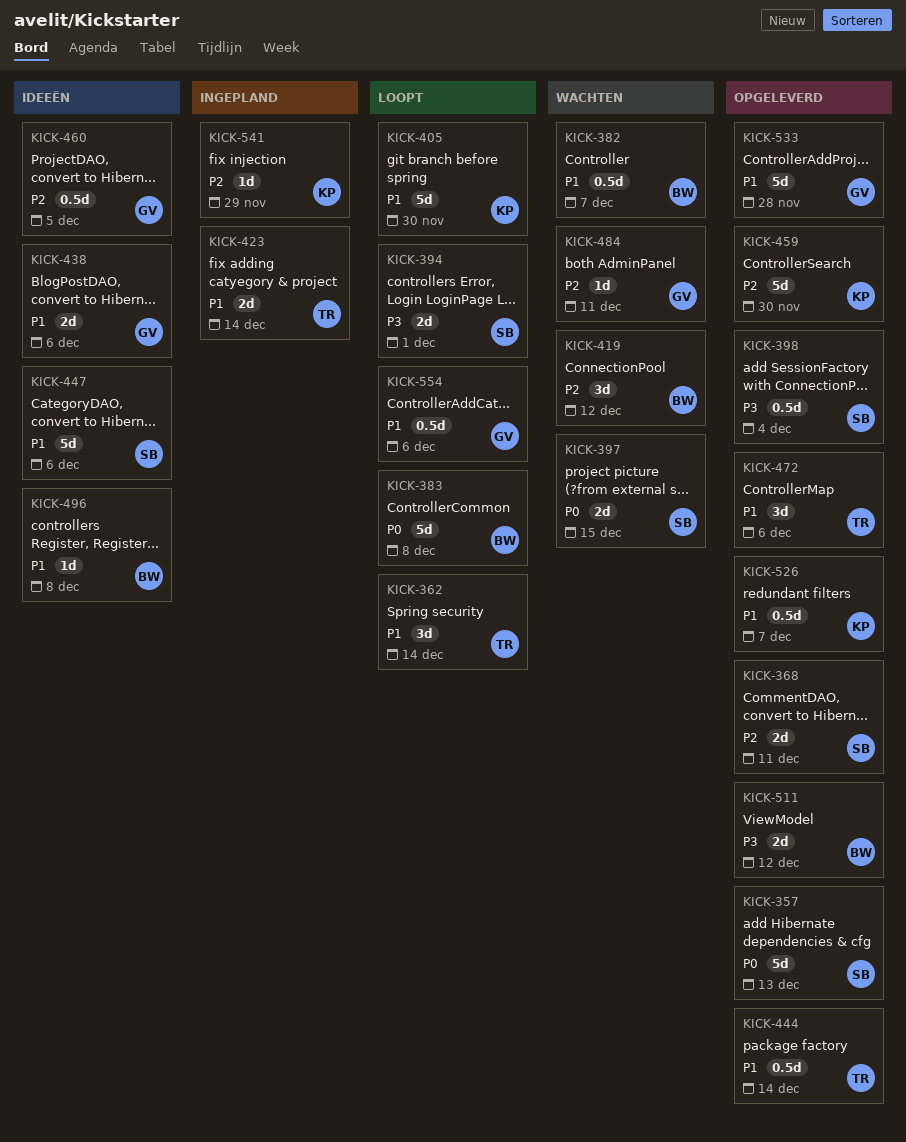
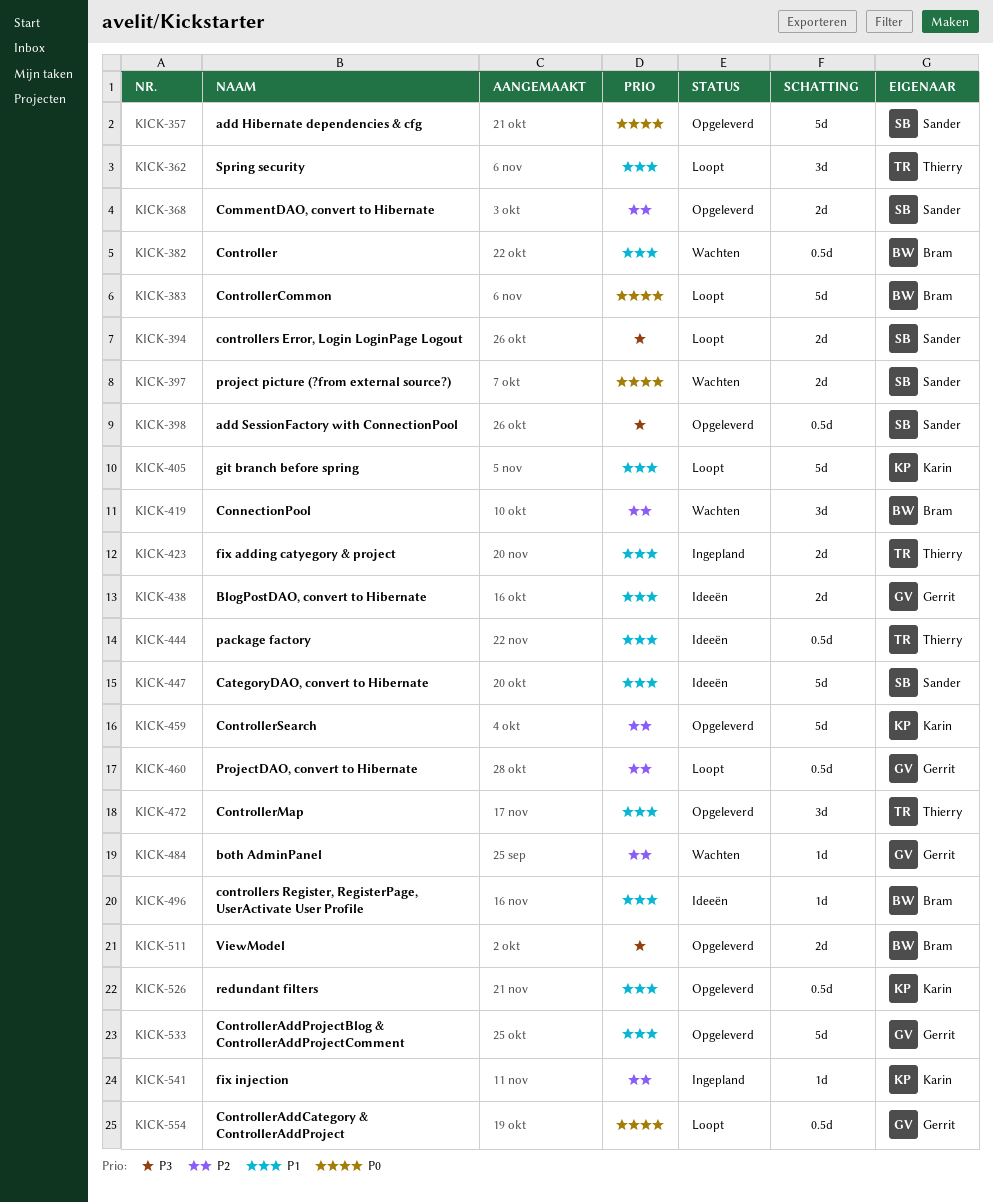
KICK-444, status: Opgeleverd -> Ideeën
KICK-460, status: Ideeën -> Loopt
KICK-554, priority: P1 -> P0

